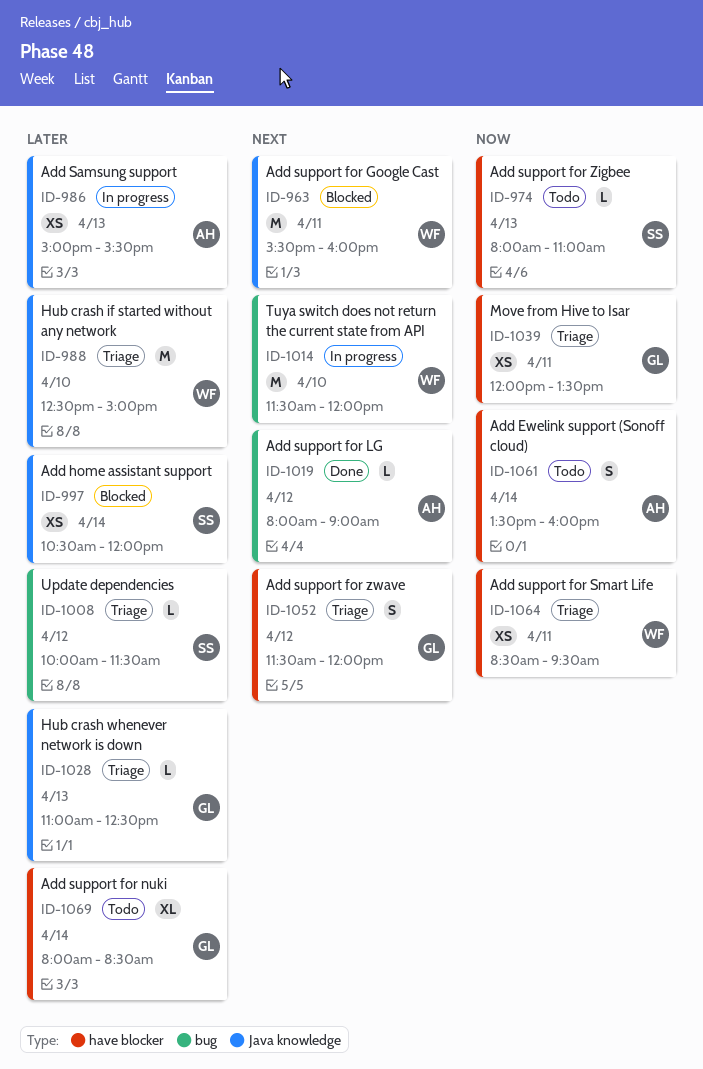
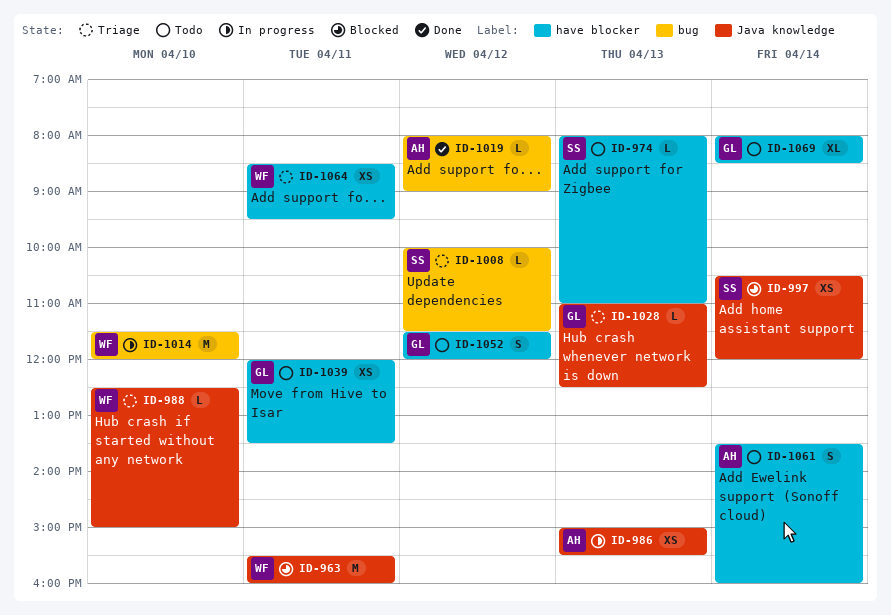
ID-988, estimate: M -> L
ID-1039, status: Triage -> Todo
ID-1052, status: Triage -> Todo

